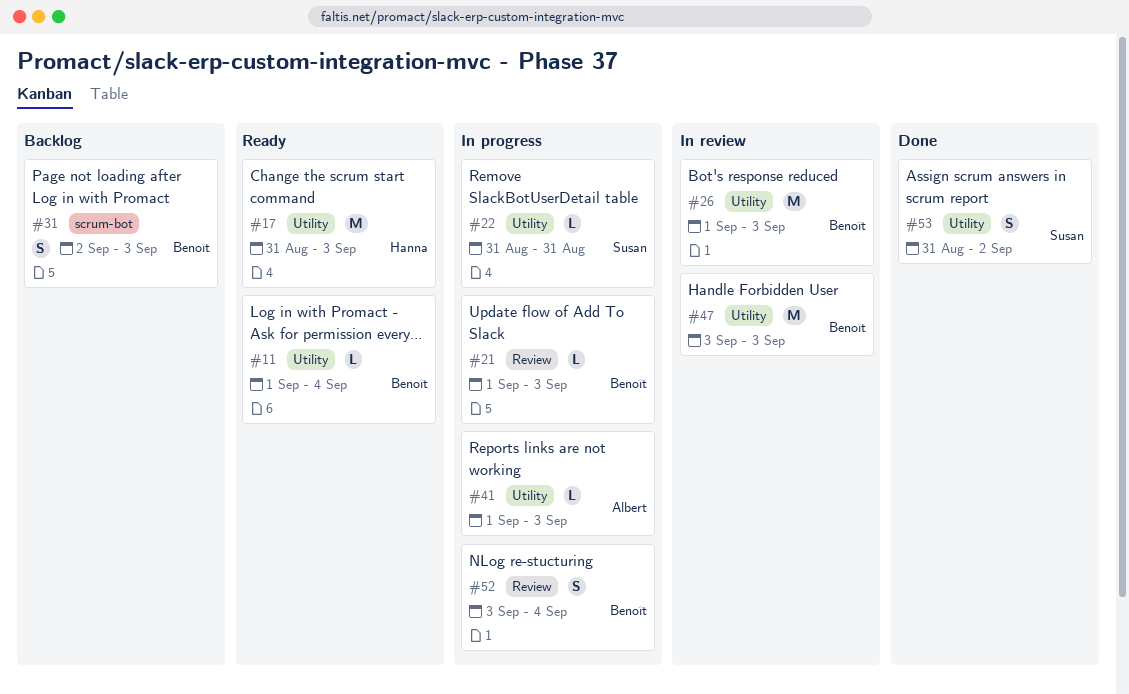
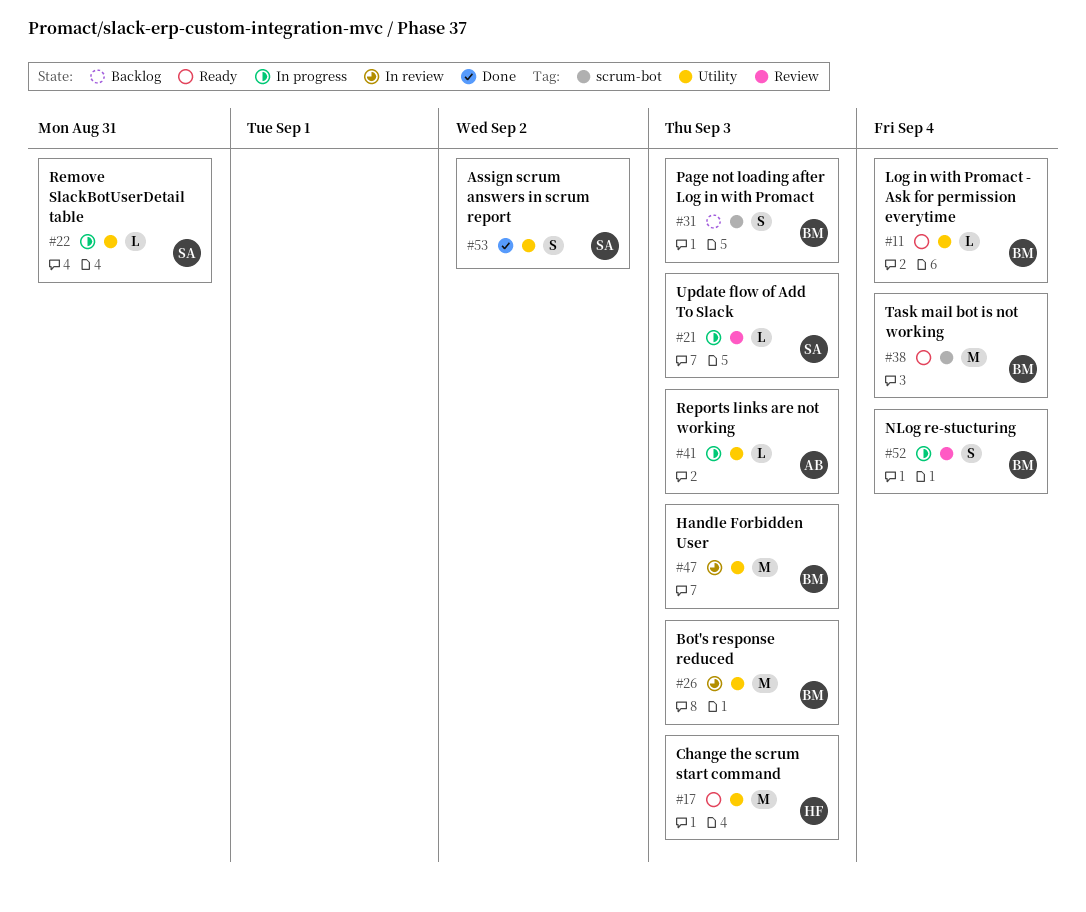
#21, owner: Benoît -> Susan
#38: none -> present

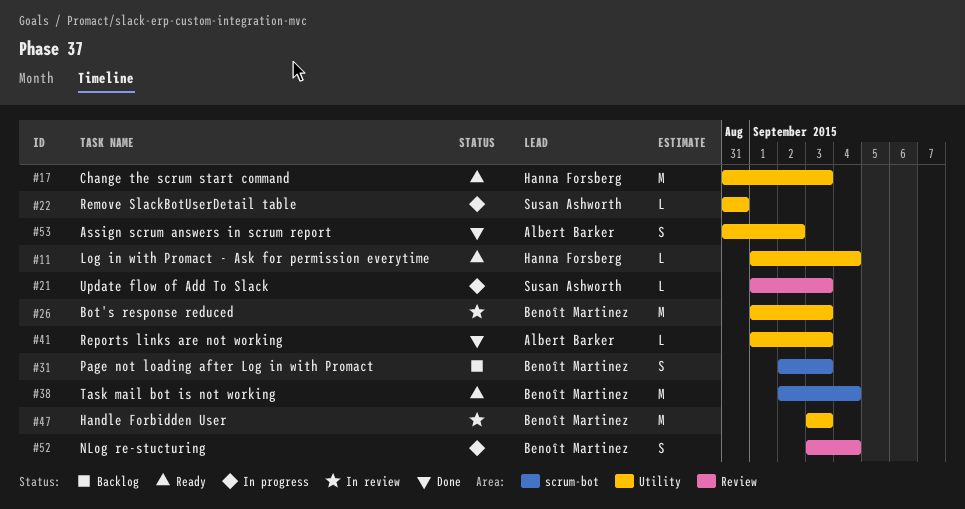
#11, owner: Benoît Martinez -> Hanna Forsberg
#41, status: In progress -> Done
#53, owner: Susan Ashworth -> Albert Barker

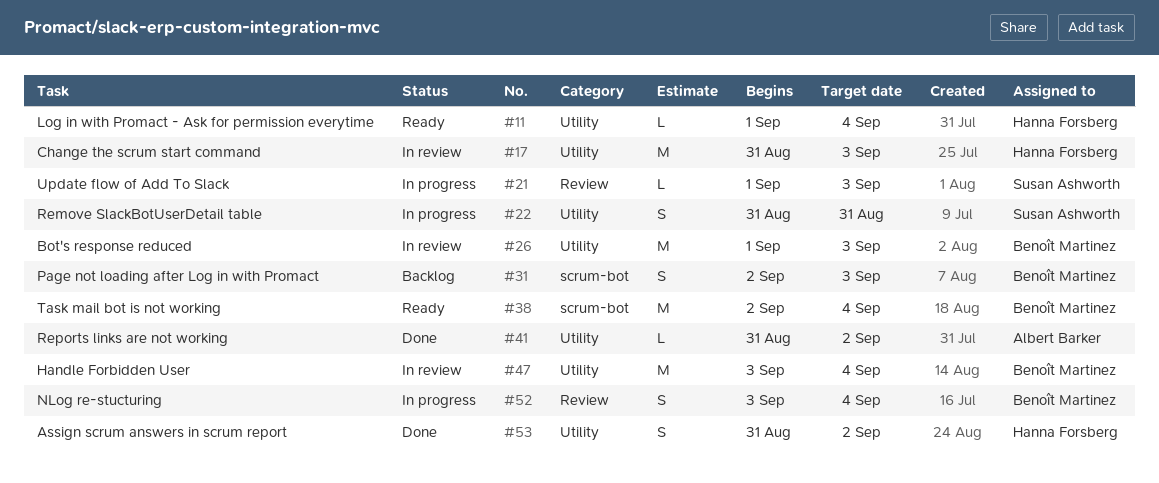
#17, status: Ready -> In review
#22, estimate: L -> S
#41, start: Sep 1 -> Aug 31
#41, due: Sep 3 -> Sep 2
#47, due: Sep 3 -> Sep 4
#53, owner: Albert Barker -> Hanna Forsberg

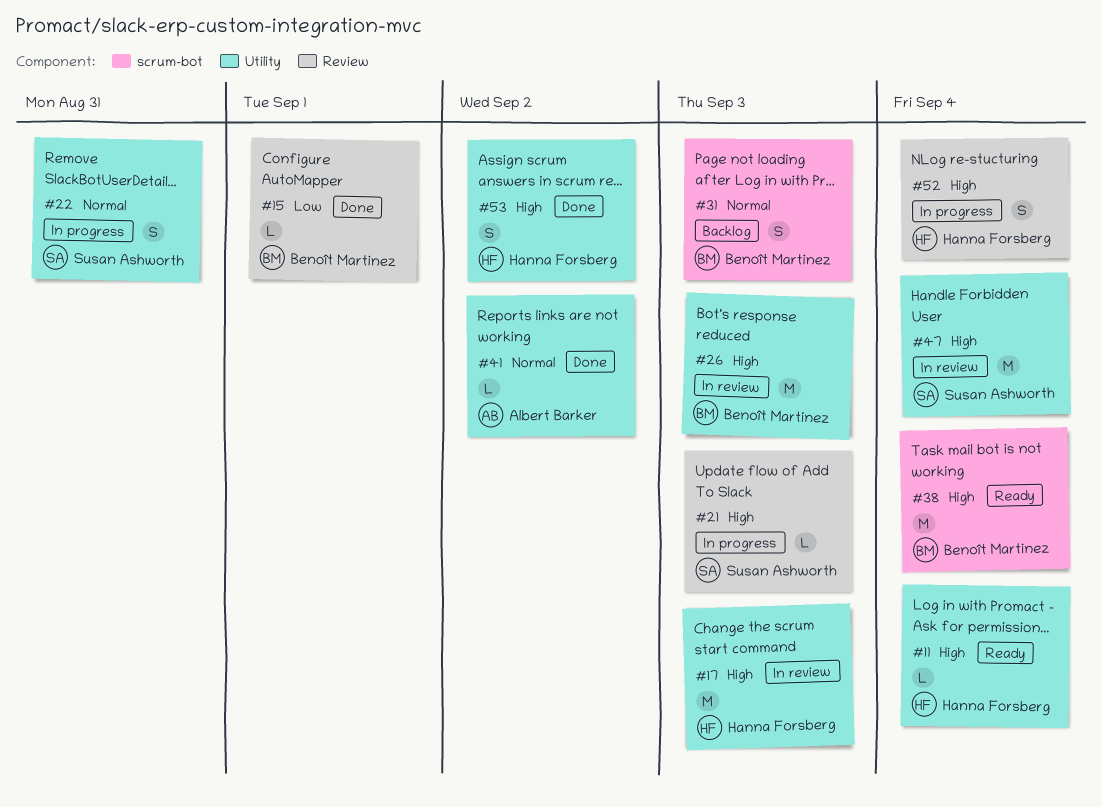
#15: none -> present
#47, owner: Benoît Martinez -> Susan Ashworth
#52, owner: Benoît Martinez -> Hanna Forsberg

